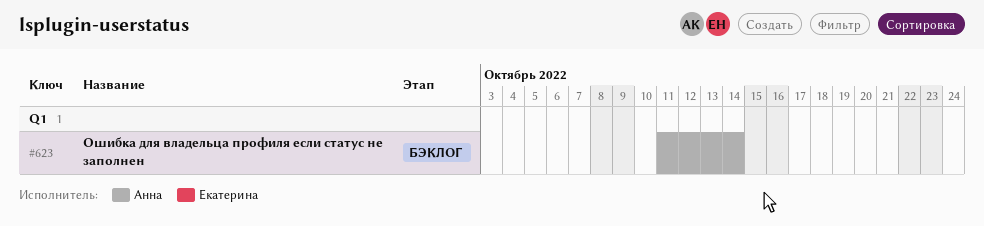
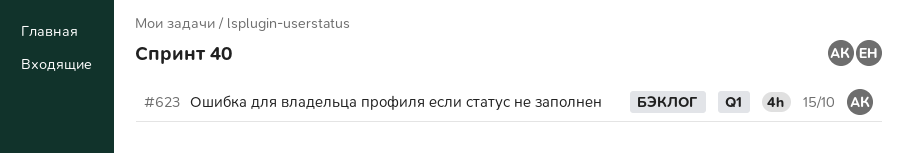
#623, due: Oct 14 -> Oct 15

